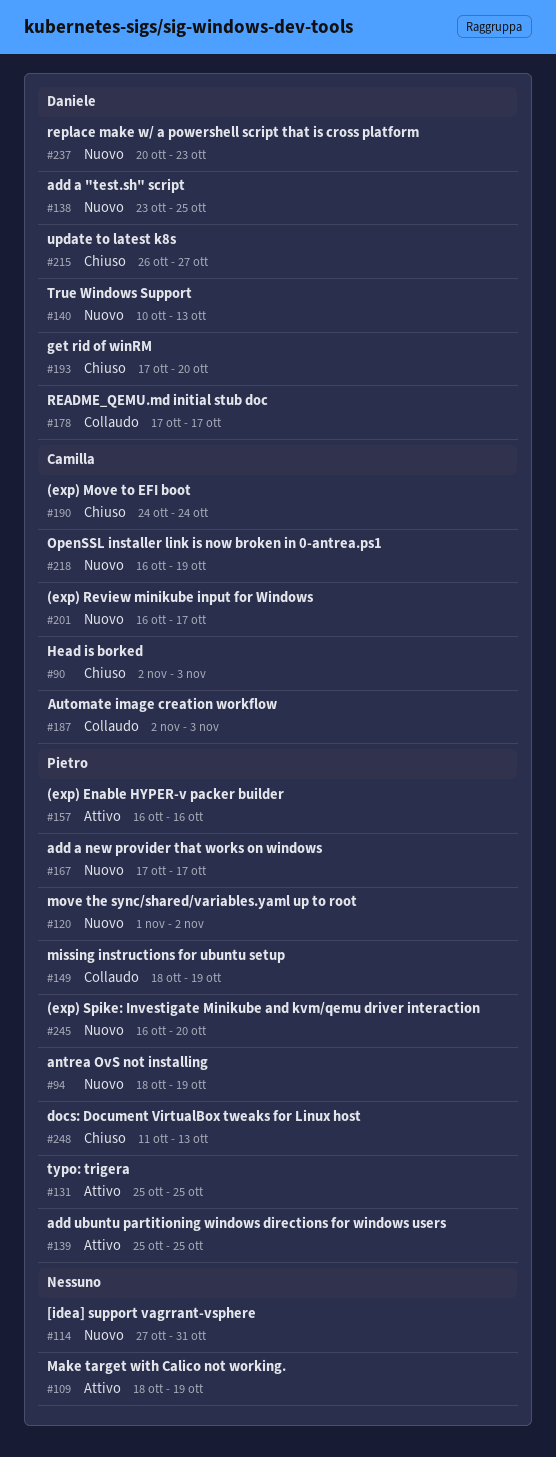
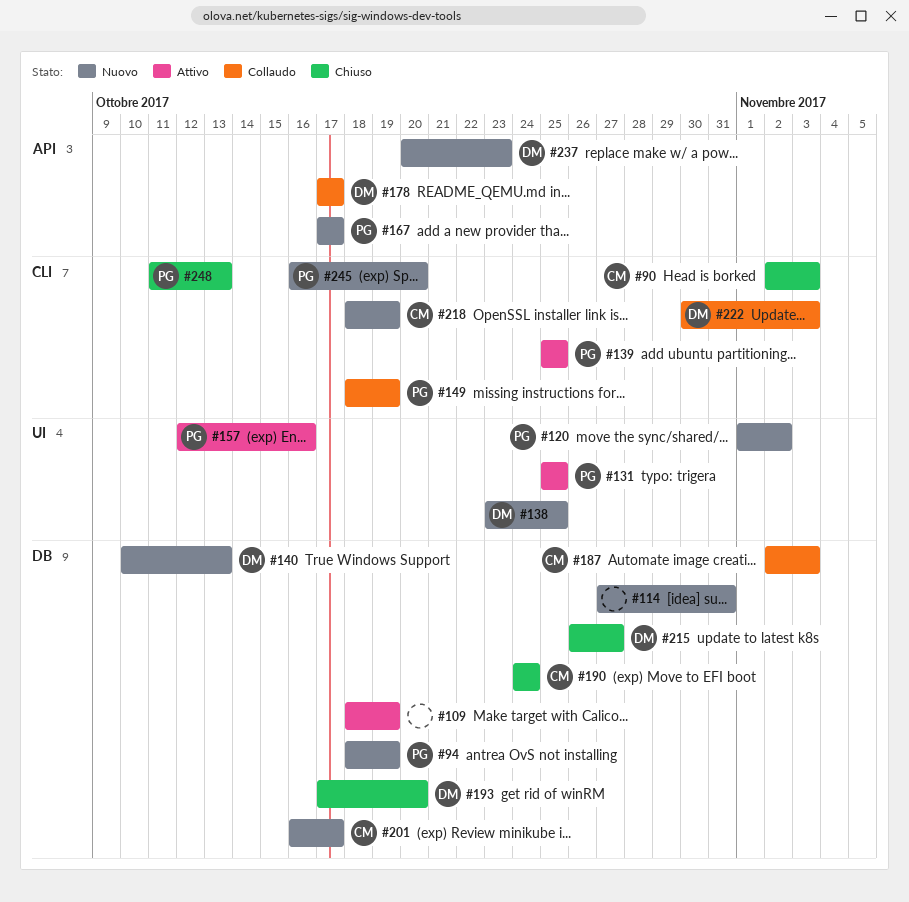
#157, start: Oct 16 -> Oct 12
#218, start: Oct 16 -> Oct 18
#222: none -> present

